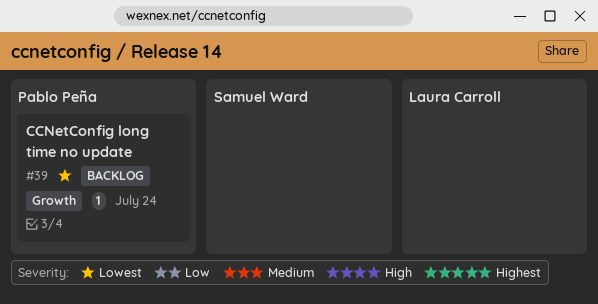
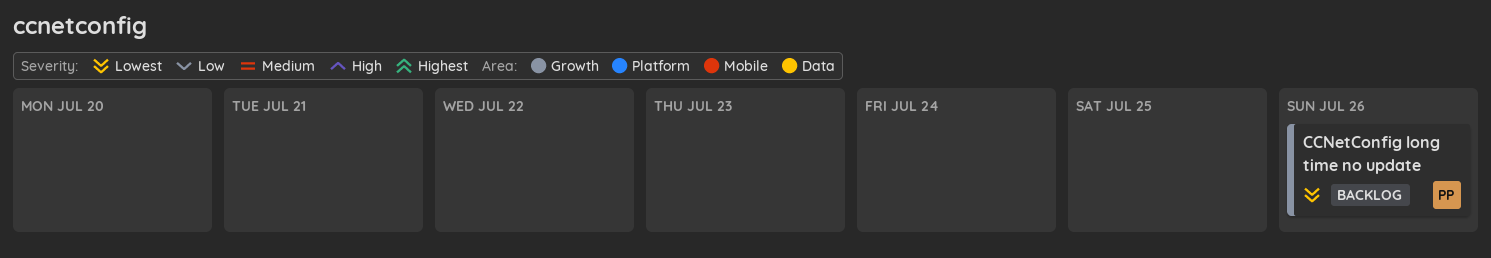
CCNetConfig long time no update, due: Jul 24 -> Jul 26

